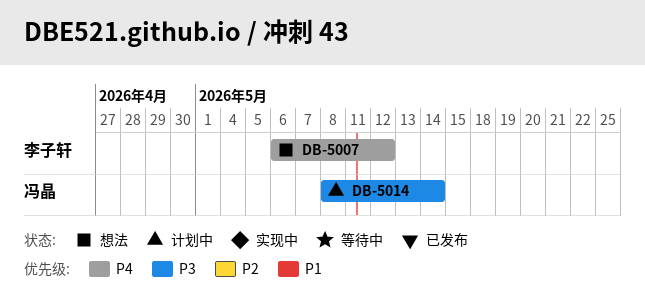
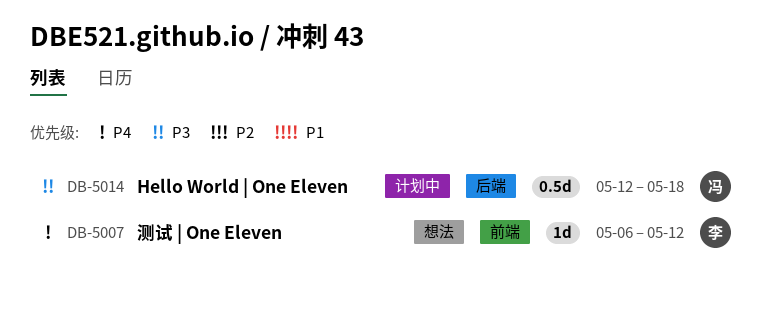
DB-5014, start: May 8 -> May 12
DB-5014, due: May 14 -> May 18

